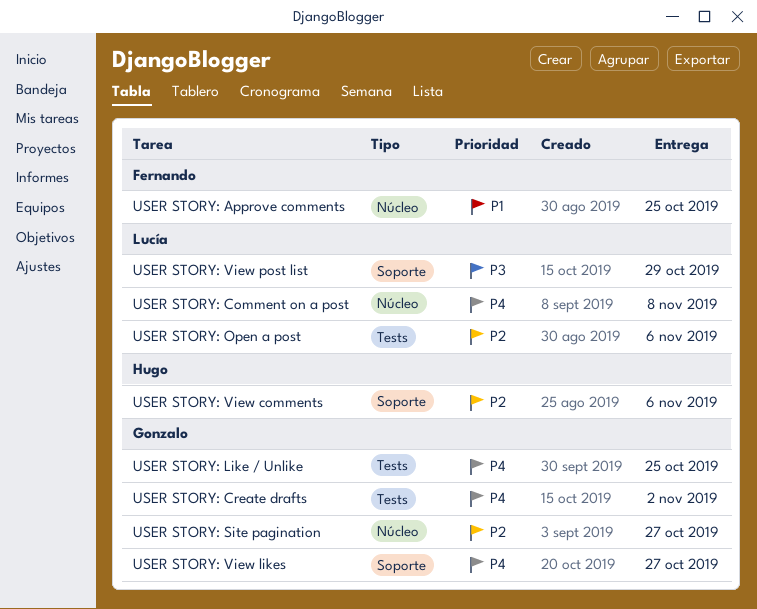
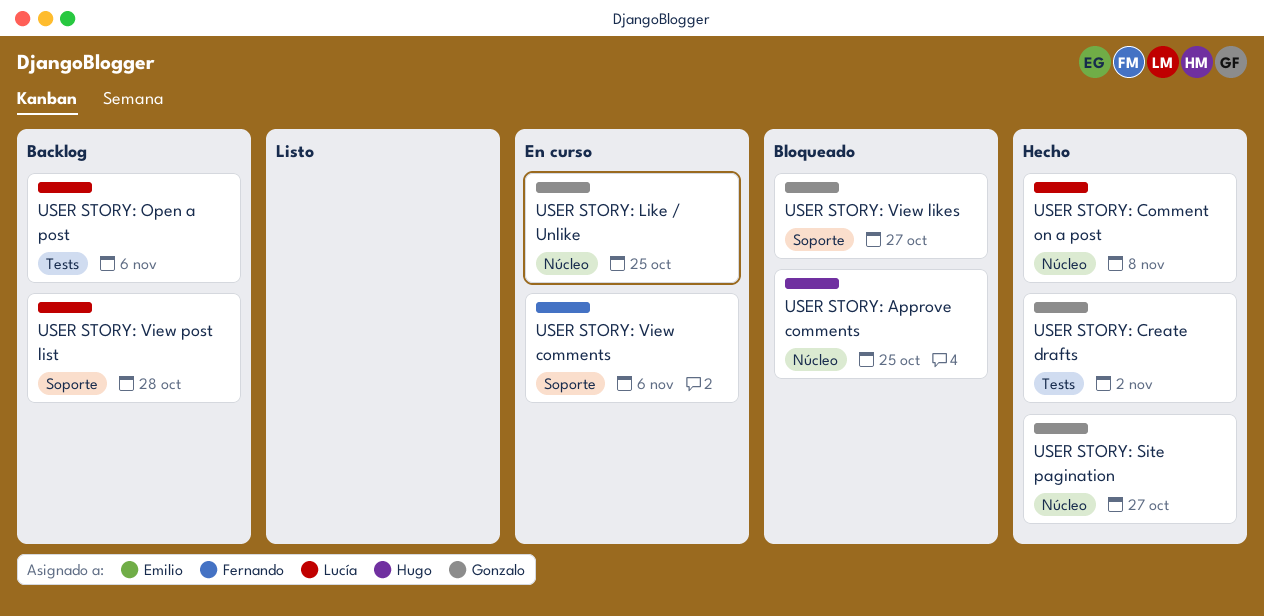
USER STORY: Approve comments, owner: Fernando -> Hugo
USER STORY: Like / Unlike, label: Tests -> Núcleo
USER STORY: View comments, owner: Hugo -> Fernando
USER STORY: View post list, due: Oct 29 -> Oct 28

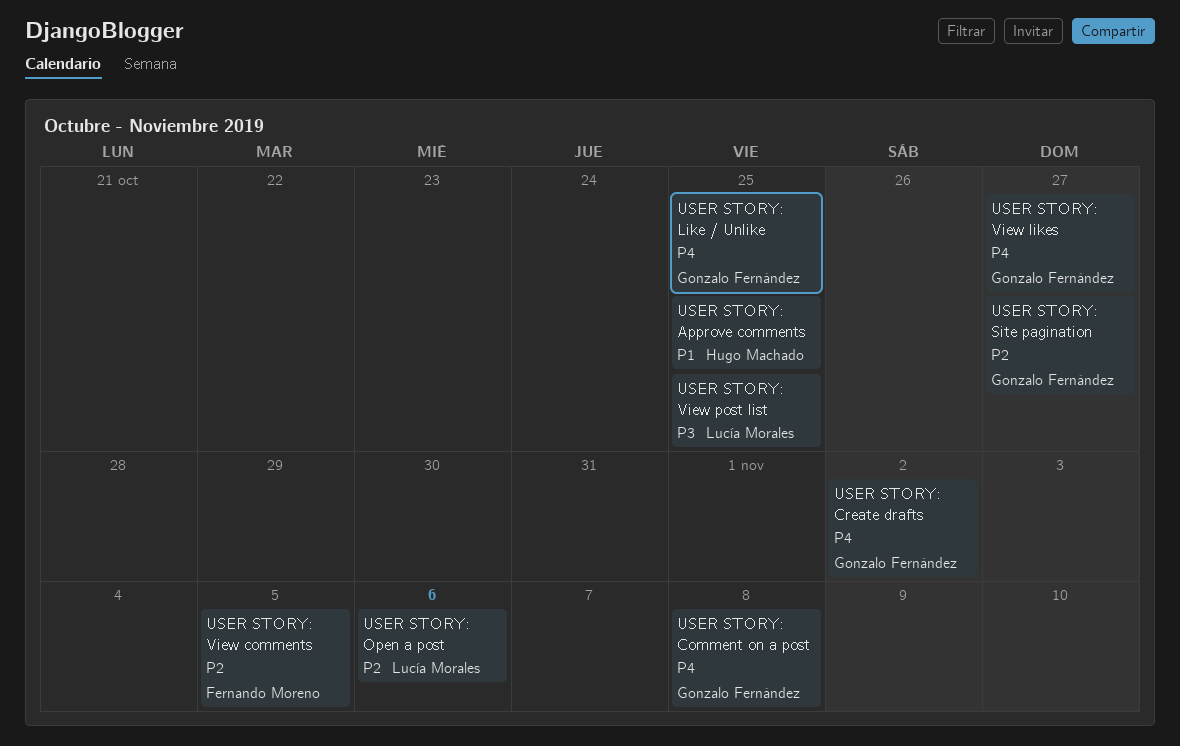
USER STORY: Comment on a post, owner: Lucía Morales -> Gonzalo Fernández
USER STORY: View comments, due: Nov 6 -> Nov 5
USER STORY: View post list, due: Oct 28 -> Oct 25

